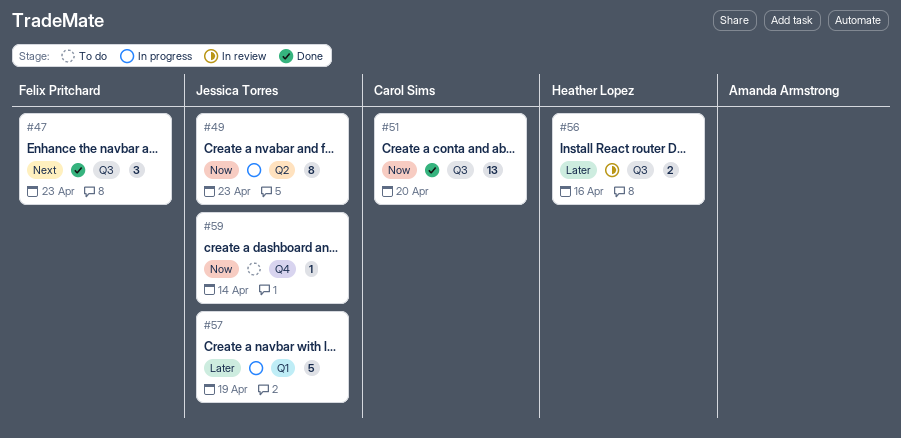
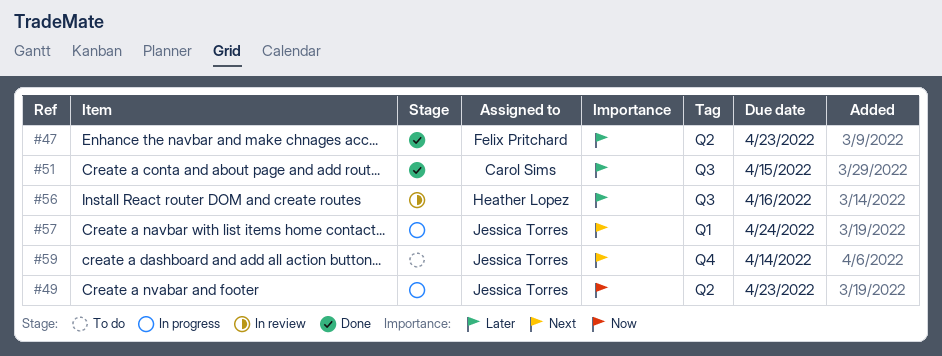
#47, priority: Next -> Later
#47, label: Q3 -> Q2
#51, priority: Now -> Later
#51, due: Apr 20 -> Apr 15
#57, priority: Later -> Next
#57, due: Apr 19 -> Apr 24
#59, priority: Now -> Next

